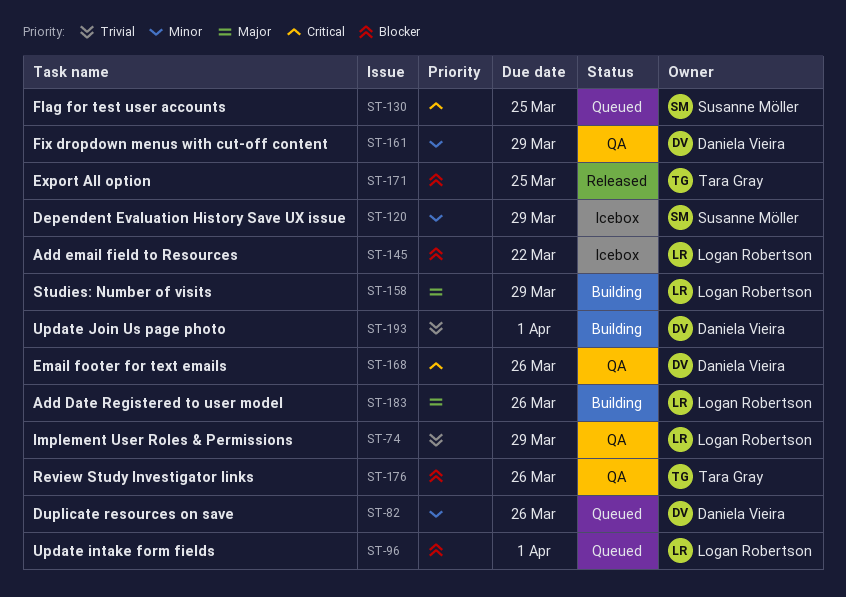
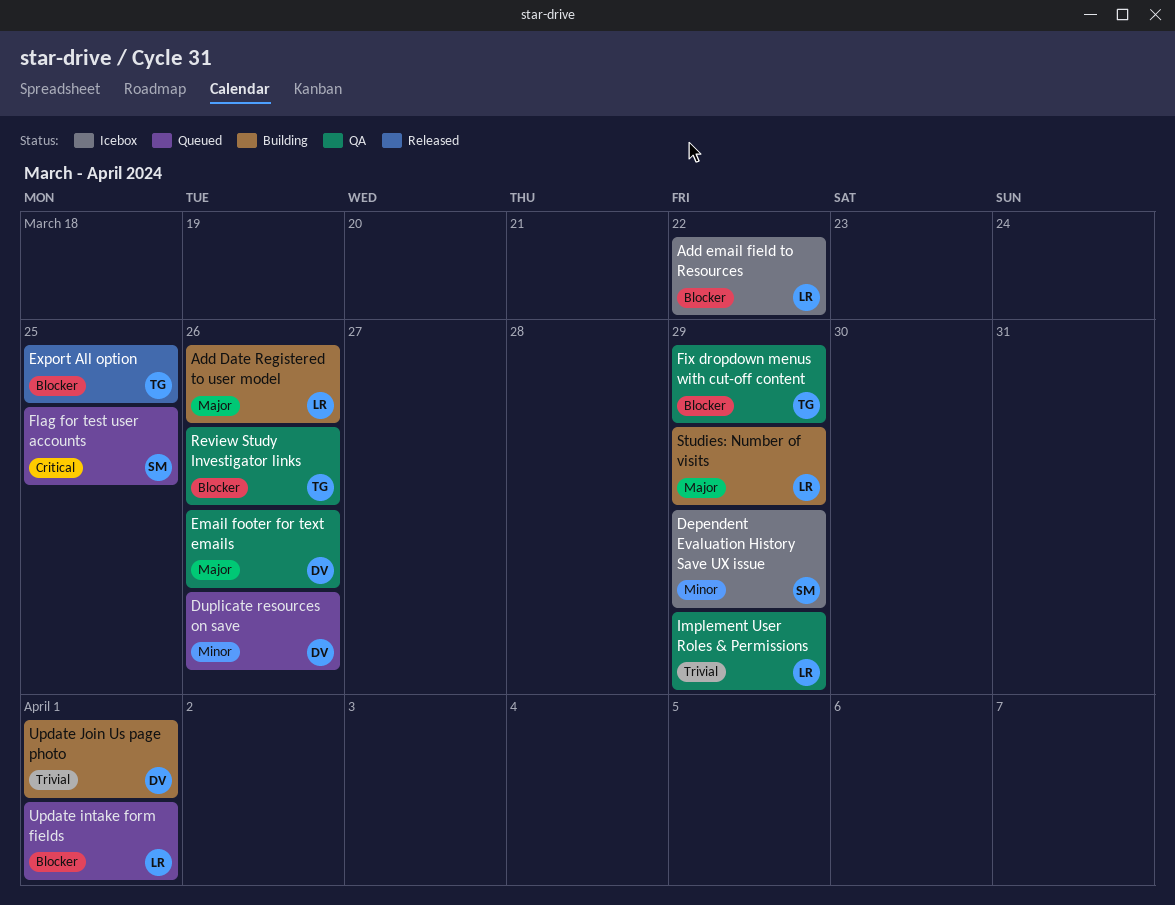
Email footer for text emails, priority: Critical -> Major
Fix dropdown menus with cut-off content, owner: Daniela Vieira -> Tara Gray
Fix dropdown menus with cut-off content, priority: Minor -> Blocker

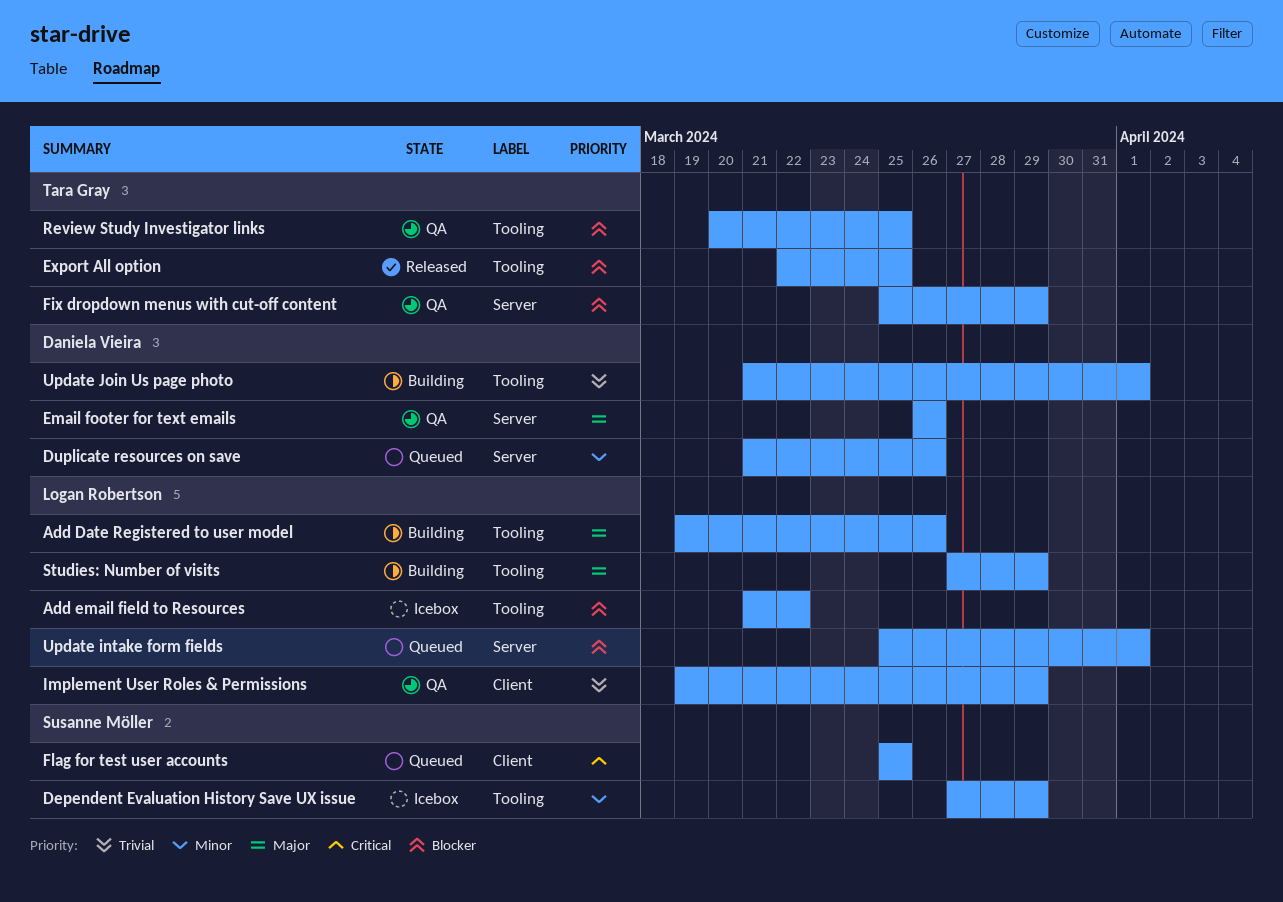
Review Study Investigator links, due: Mar 26 -> Mar 25

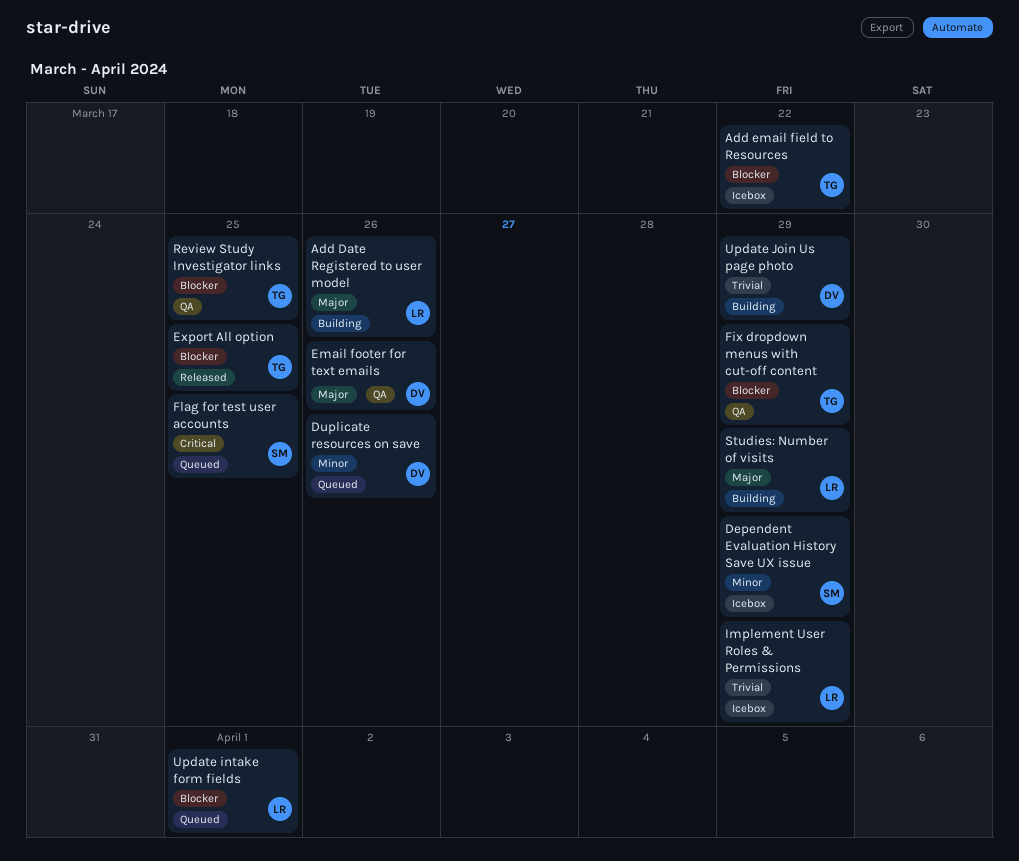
Add email field to Resources, owner: Logan Robertson -> Tara Gray
Implement User Roles & Permissions, status: QA -> Icebox
Update Join Us page photo, due: Apr 1 -> Mar 29

